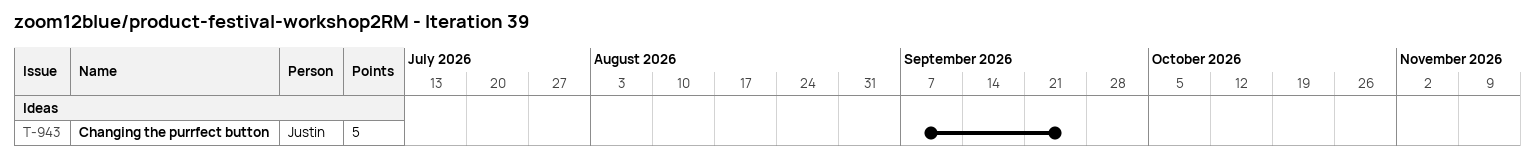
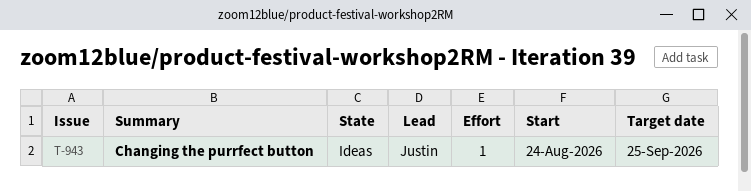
T-943, estimate: 5 -> 1
T-943, start: Sep 7 -> Aug 24

